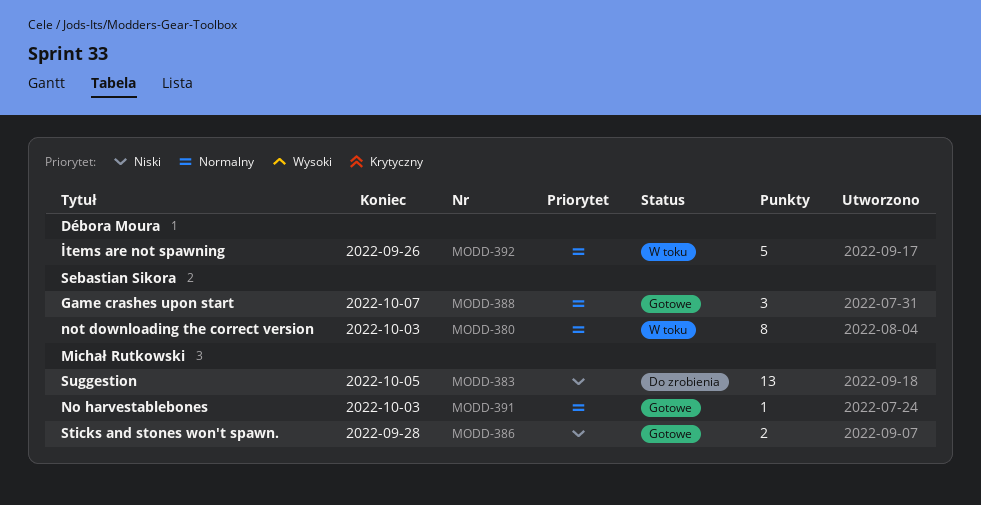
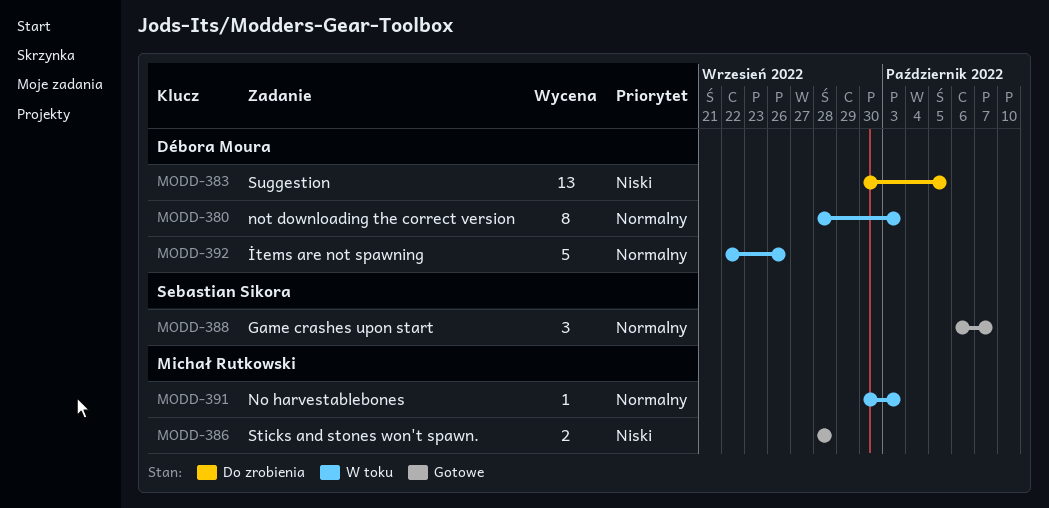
MODD-380, owner: Sebastian Sikora -> Débora Moura
MODD-383, owner: Michał Rutkowski -> Débora Moura
MODD-391, status: Gotowe -> W toku

